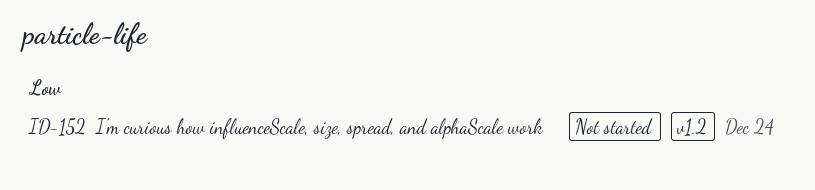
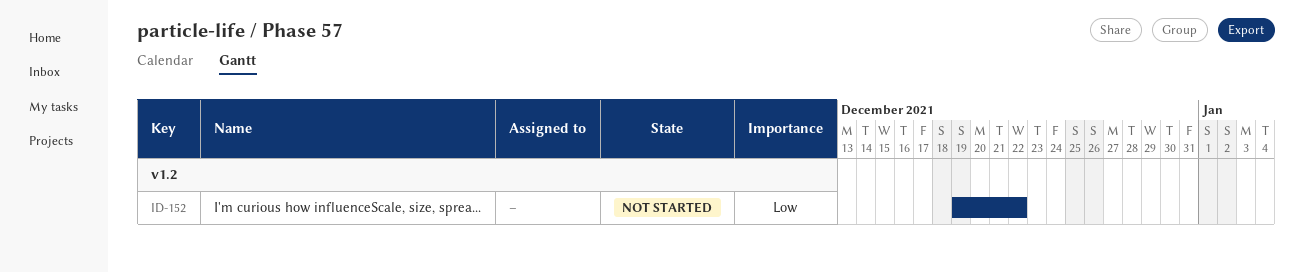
ID-152, due: Dec 24 -> Dec 22

